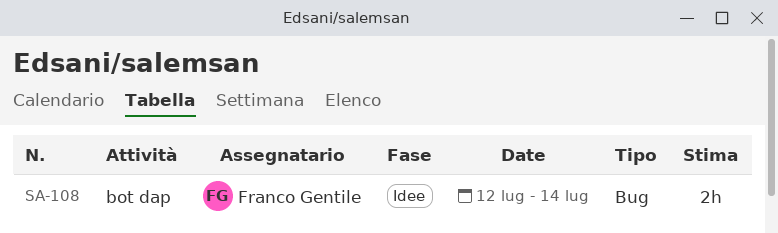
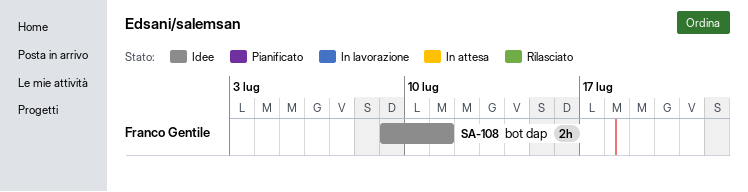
SA-108, start: Jul 12 -> Jul 9
SA-108, due: Jul 14 -> Jul 11

